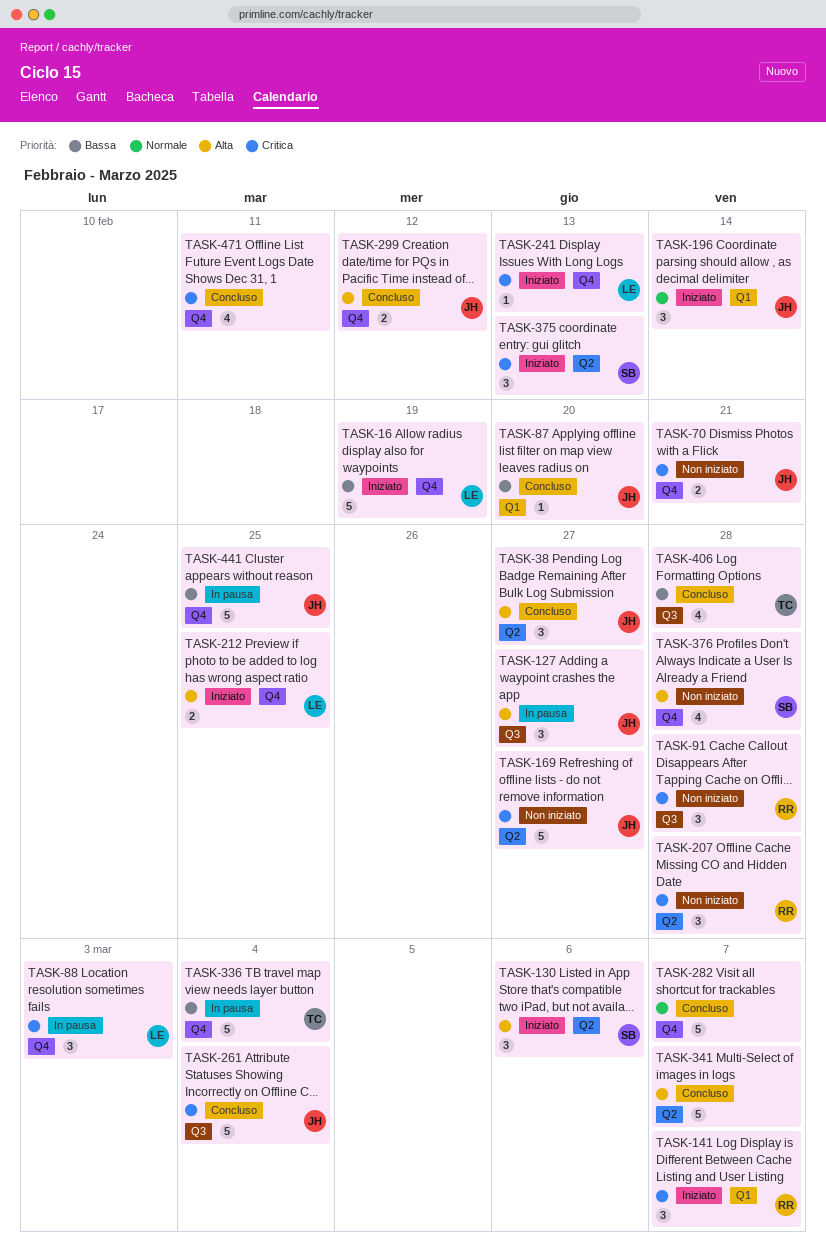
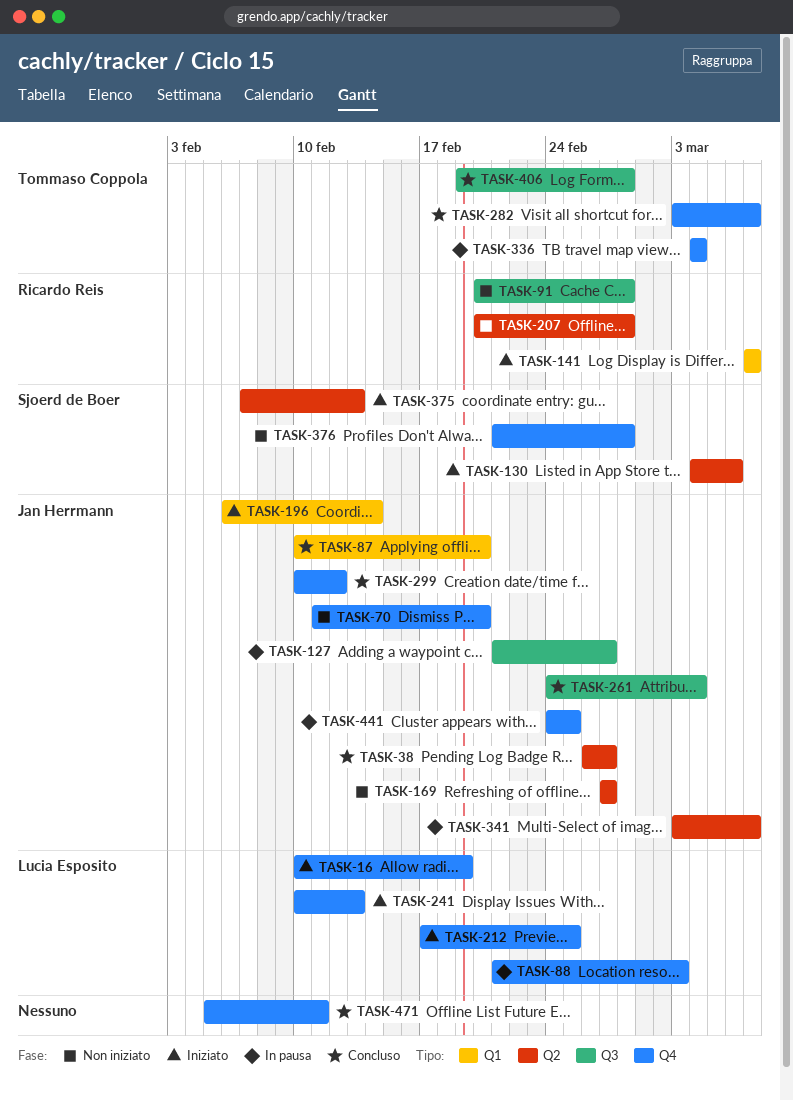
TASK-70, due: Feb 21 -> Feb 20
TASK-282, owner: none -> Tommaso Coppola
TASK-341, status: Concluso -> In pausa
TASK-341, owner: none -> Jan Herrmann

